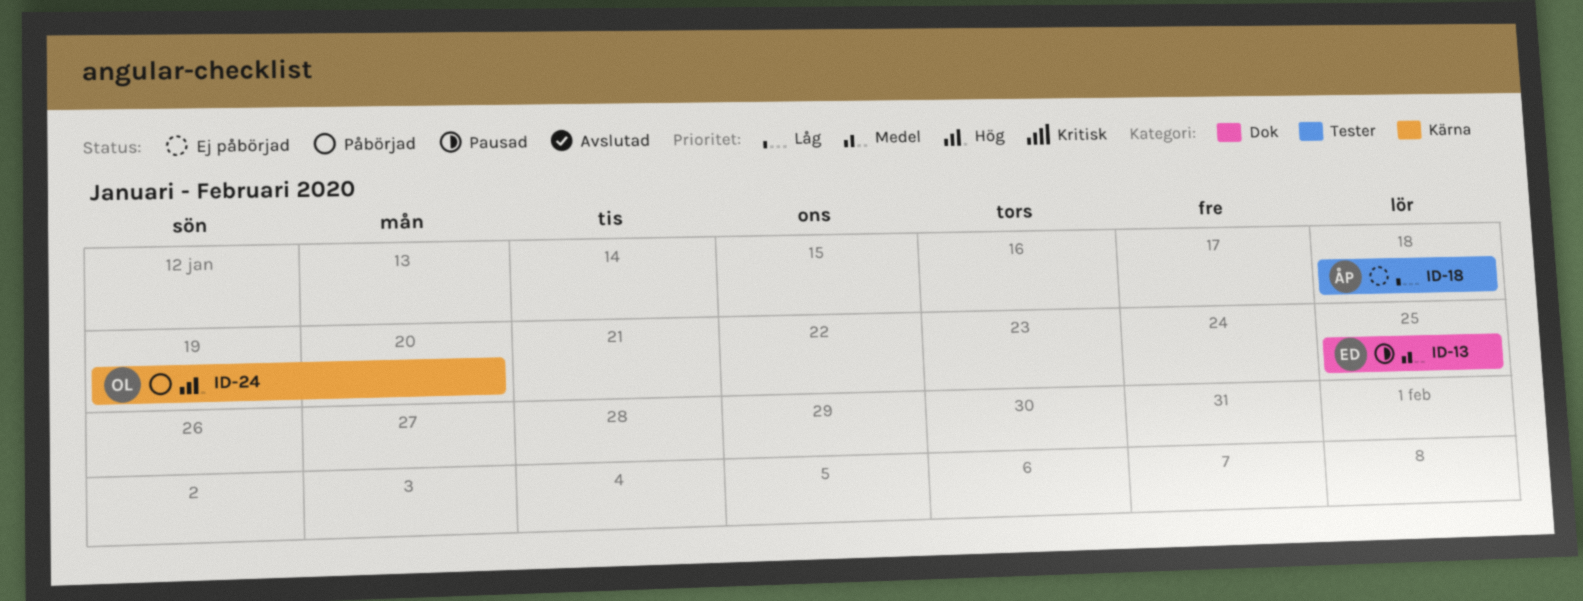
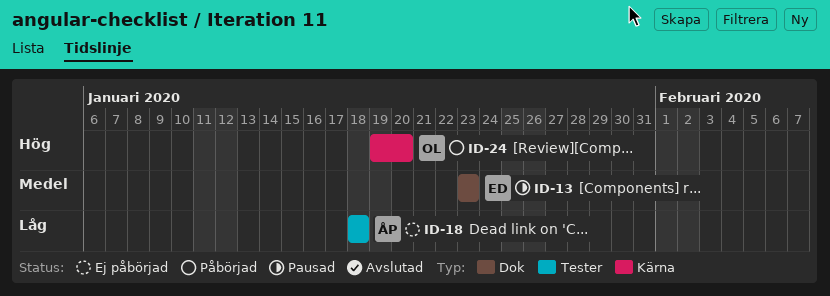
ID-13, start: Jan 25 -> Jan 23
ID-13, due: Jan 25 -> Jan 23

